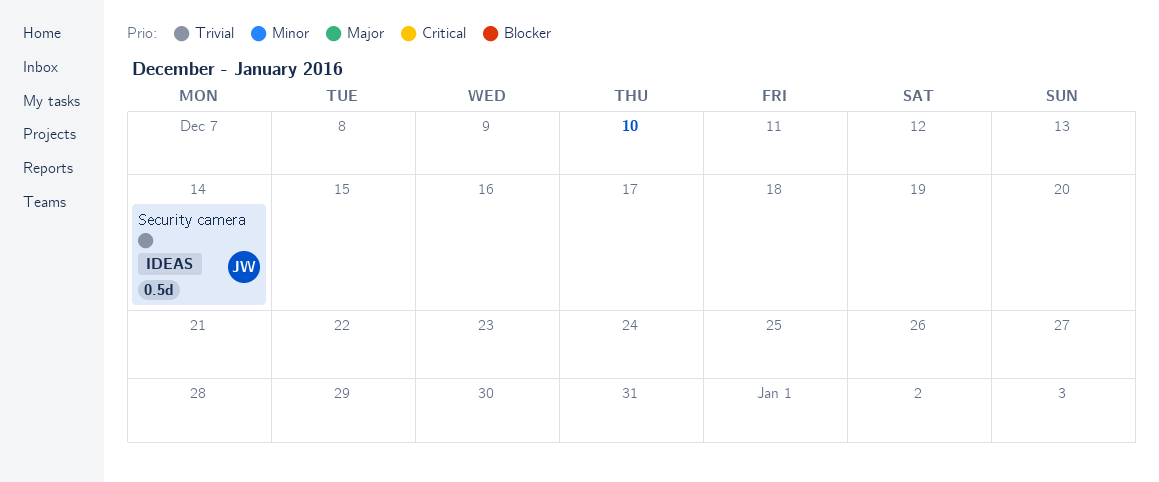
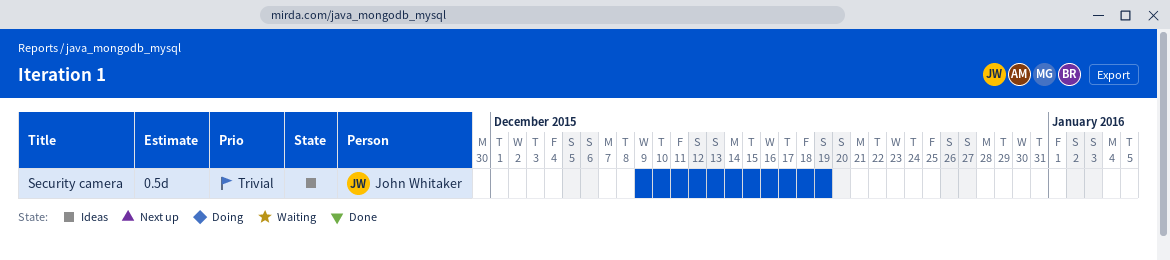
Security camera, due: Dec 14 -> Dec 19

